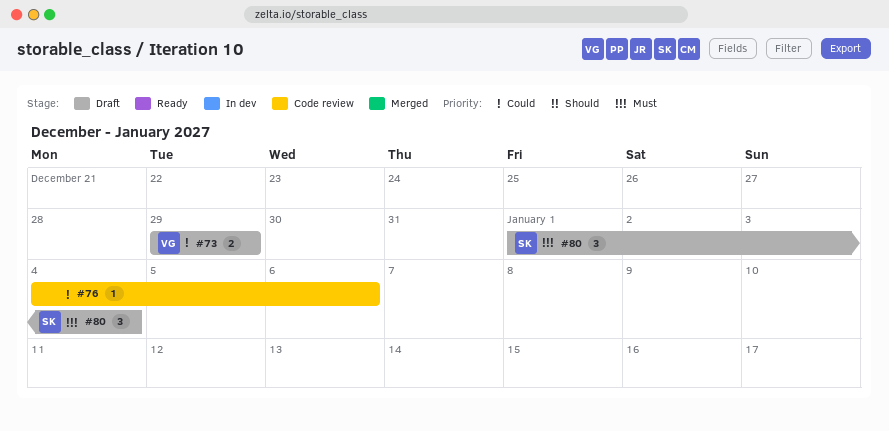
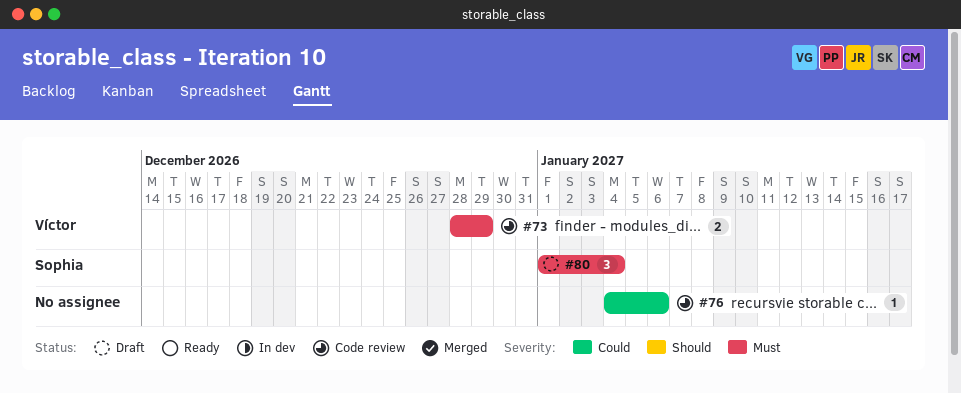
#73, status: Draft -> Code review
#73, priority: Could -> Must
#73, start: Dec 29 -> Dec 28

